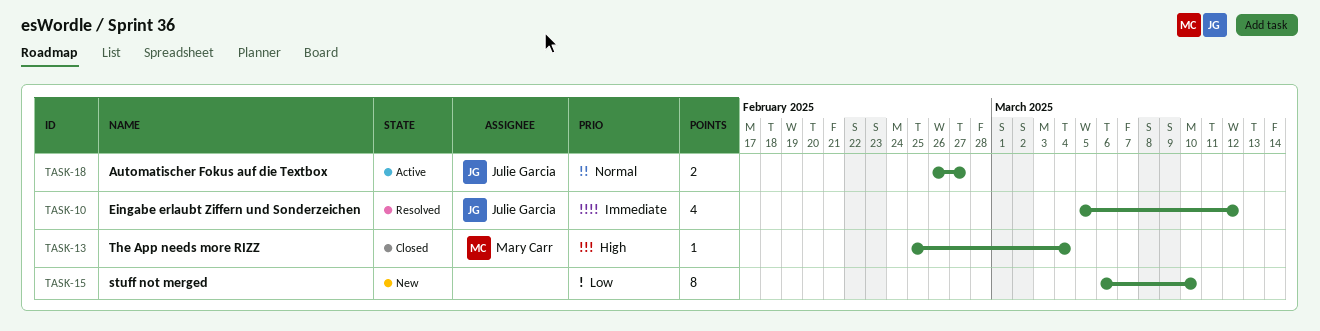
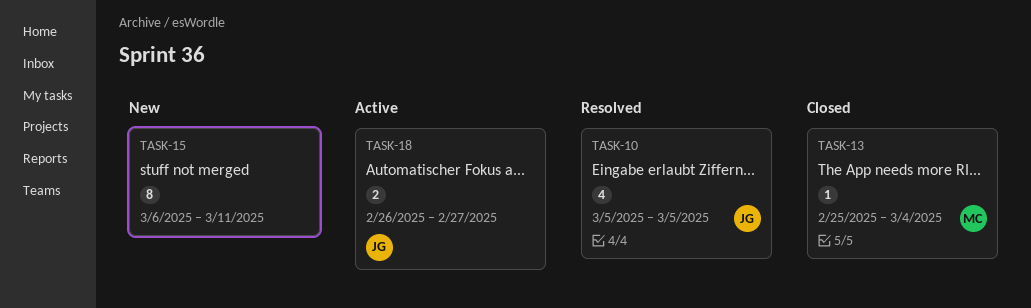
TASK-10, due: Mar 12 -> Mar 5
TASK-15, due: Mar 10 -> Mar 11

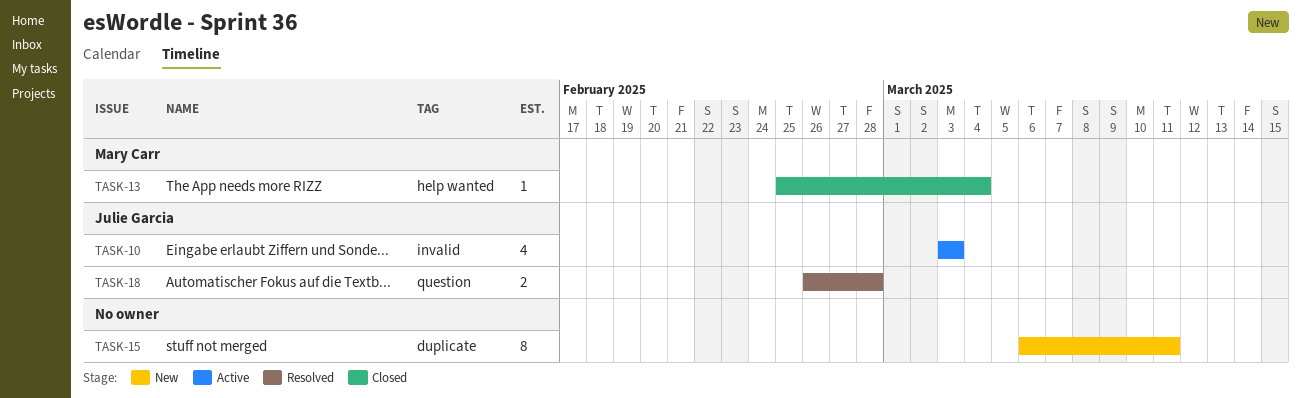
TASK-10, status: Resolved -> Active
TASK-10, start: Mar 5 -> Mar 3
TASK-10, due: Mar 5 -> Mar 3
TASK-18, status: Active -> Resolved
TASK-18, due: Feb 27 -> Feb 28

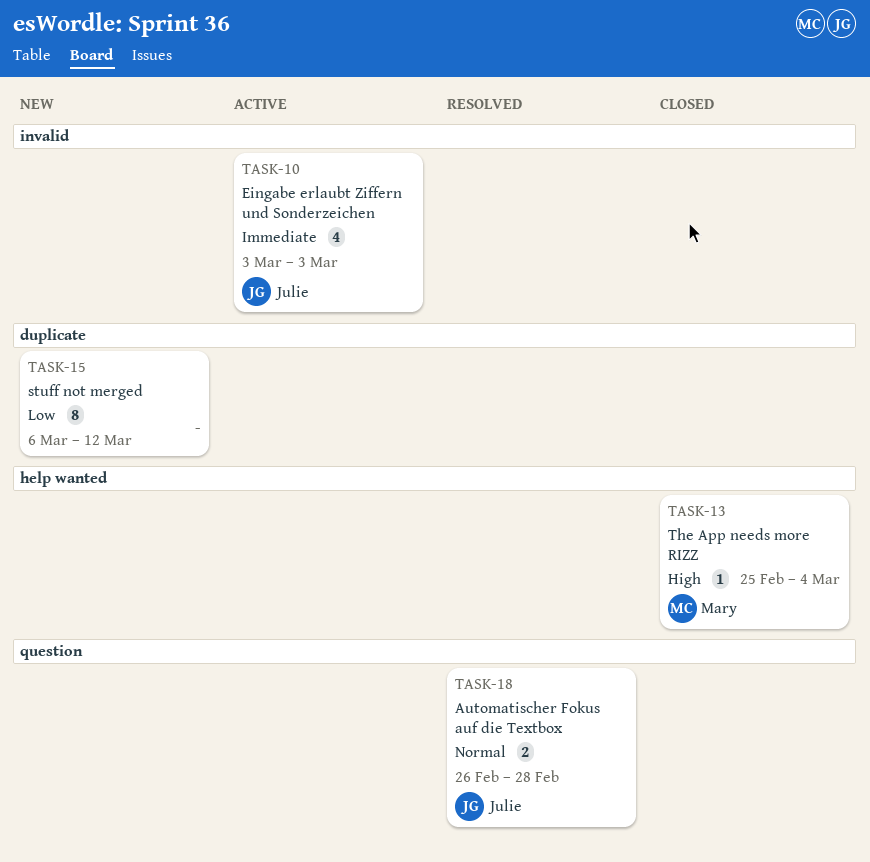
TASK-15, due: Mar 11 -> Mar 12

